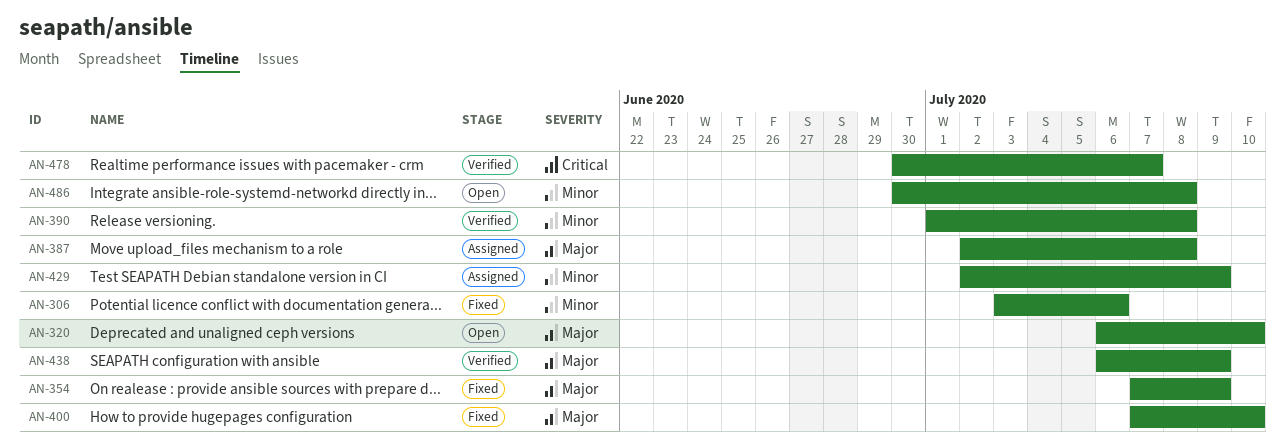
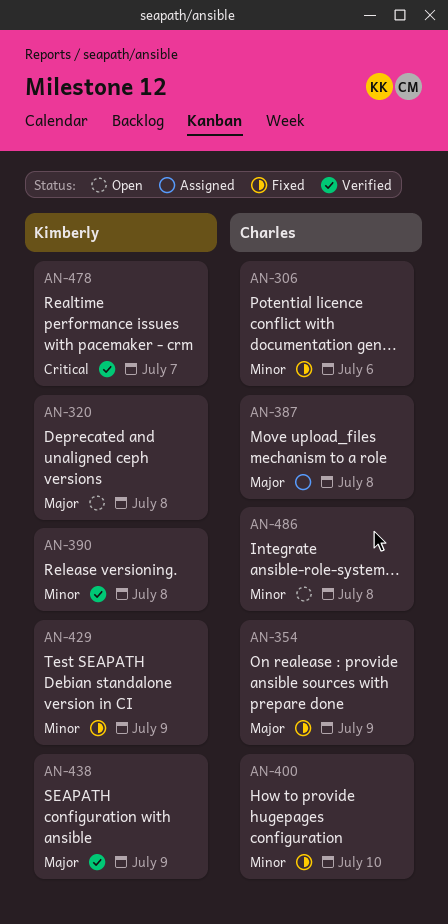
AN-320, due: Jul 10 -> Jul 8
AN-400, priority: Major -> Minor
AN-429, status: Assigned -> Fixed

